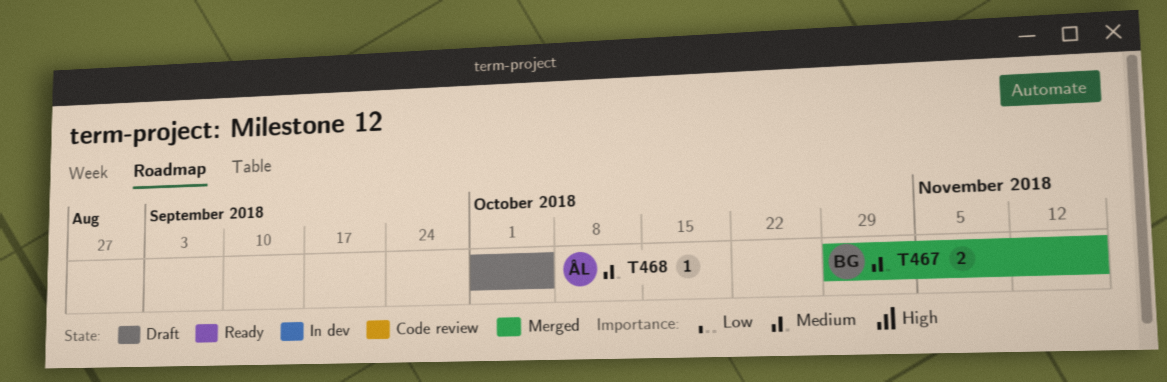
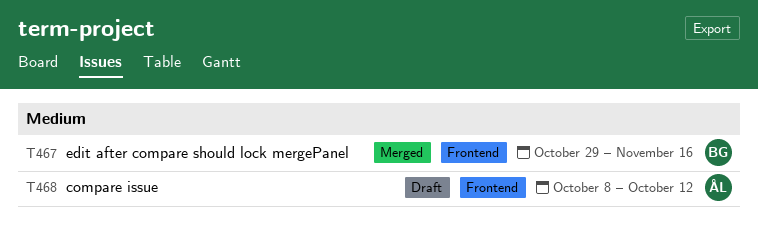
T468, start: Oct 1 -> Oct 8
T468, due: Oct 5 -> Oct 12

